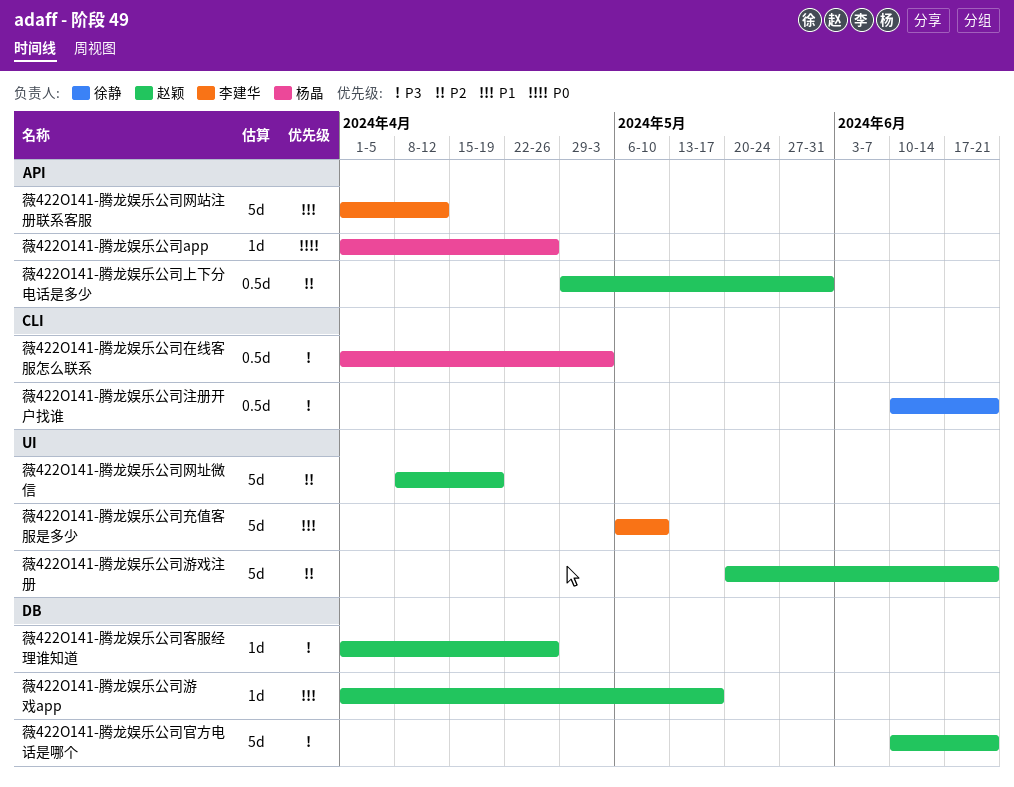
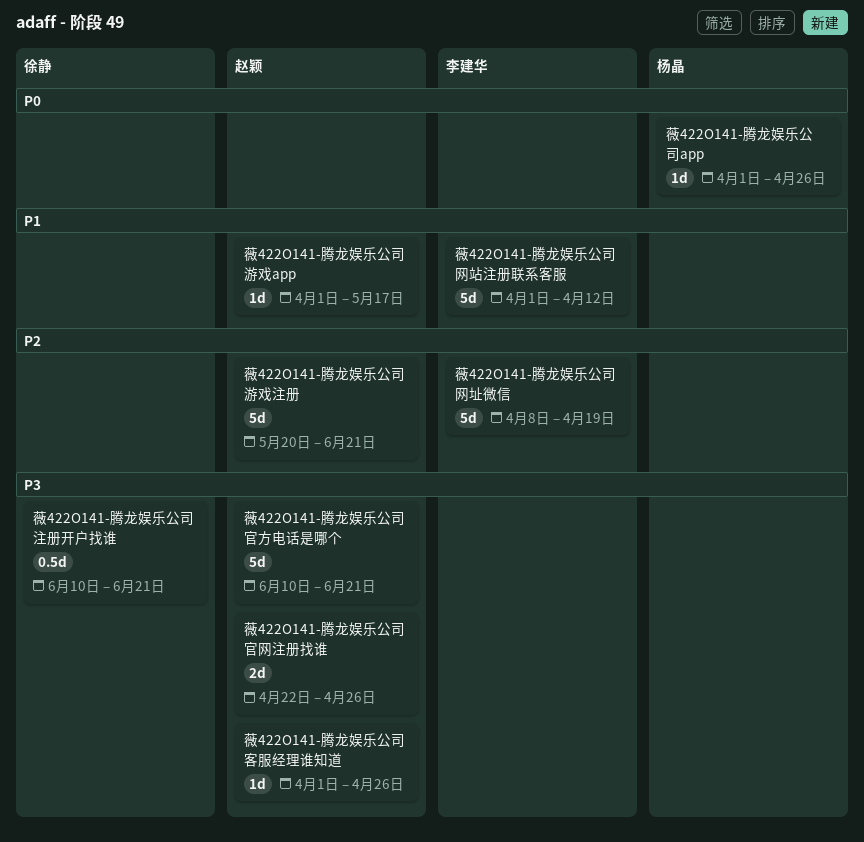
薇422O141-腾龙娱乐公司上下分电话是多少: present -> none
薇422O141-腾龙娱乐公司充值客服是多少: present -> none
薇422O141-腾龙娱乐公司在线客服怎么联系: present -> none
薇422O141-腾龙娱乐公司官网注册找谁: none -> present
薇422O141-腾龙娱乐公司网址微信, owner: 赵颖 -> 李建华

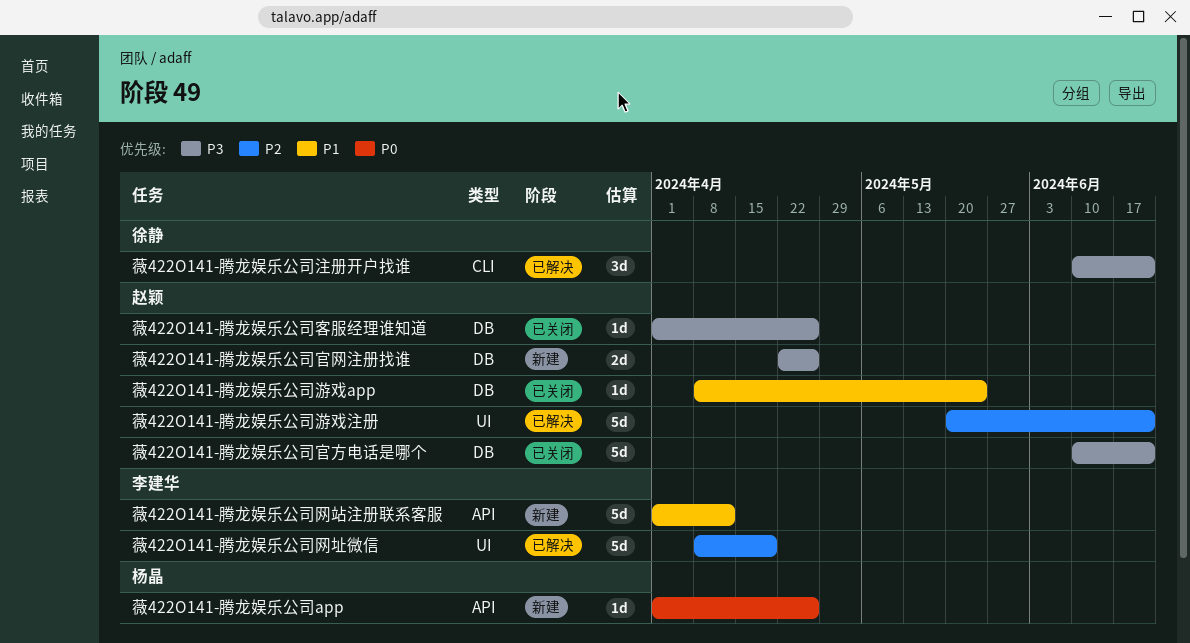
薇422O141-腾龙娱乐公司注册开户找谁, estimate: 0.5d -> 3d
薇422O141-腾龙娱乐公司游戏app, start: Apr 1 -> Apr 8
薇422O141-腾龙娱乐公司游戏app, due: May 17 -> May 24

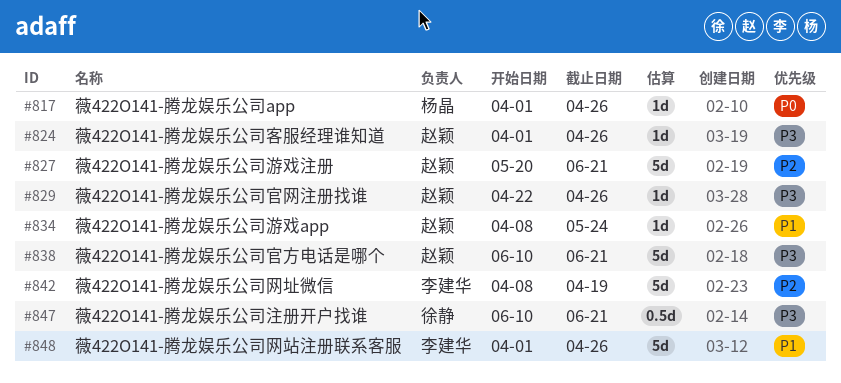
薇422O141-腾龙娱乐公司官网注册找谁, estimate: 2d -> 1d
薇422O141-腾龙娱乐公司注册开户找谁, estimate: 3d -> 0.5d
薇422O141-腾龙娱乐公司网站注册联系客服, due: Apr 12 -> Apr 26

